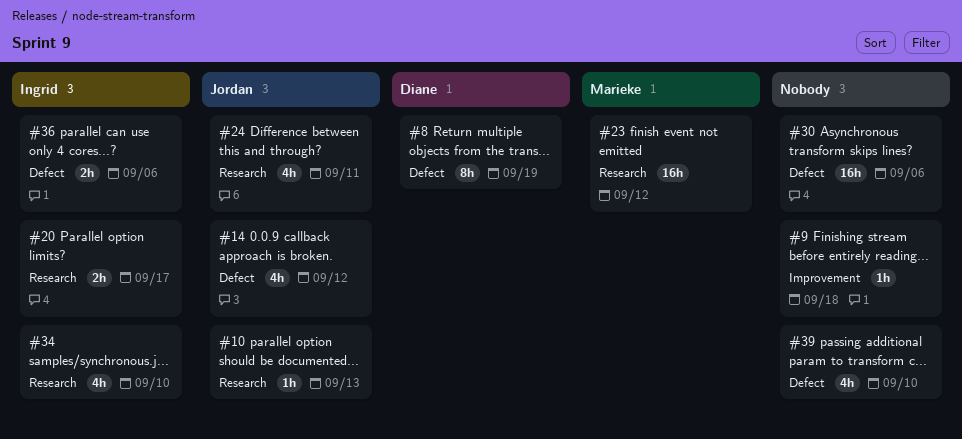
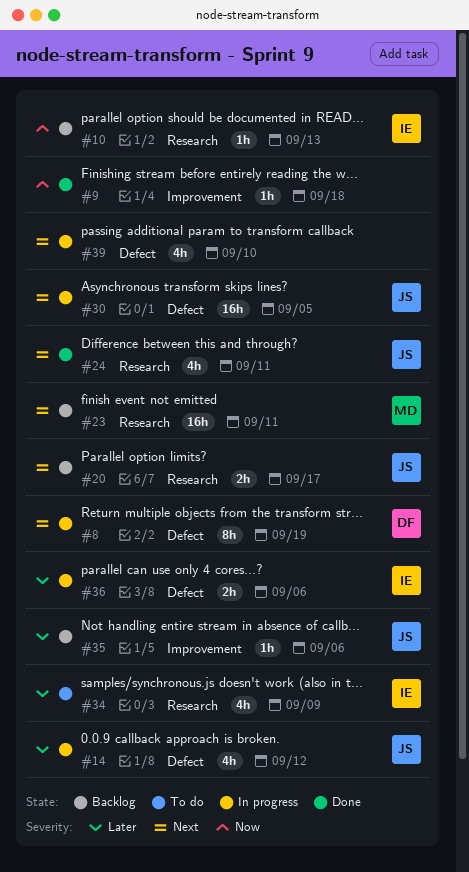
#10, owner: Jordan -> Ingrid
#20, owner: Ingrid -> Jordan
#23, due: Sep 12 -> Sep 11
#30, owner: none -> Jordan
#30, due: Sep 6 -> Sep 5
#34, due: Sep 10 -> Sep 9
#35: none -> present

